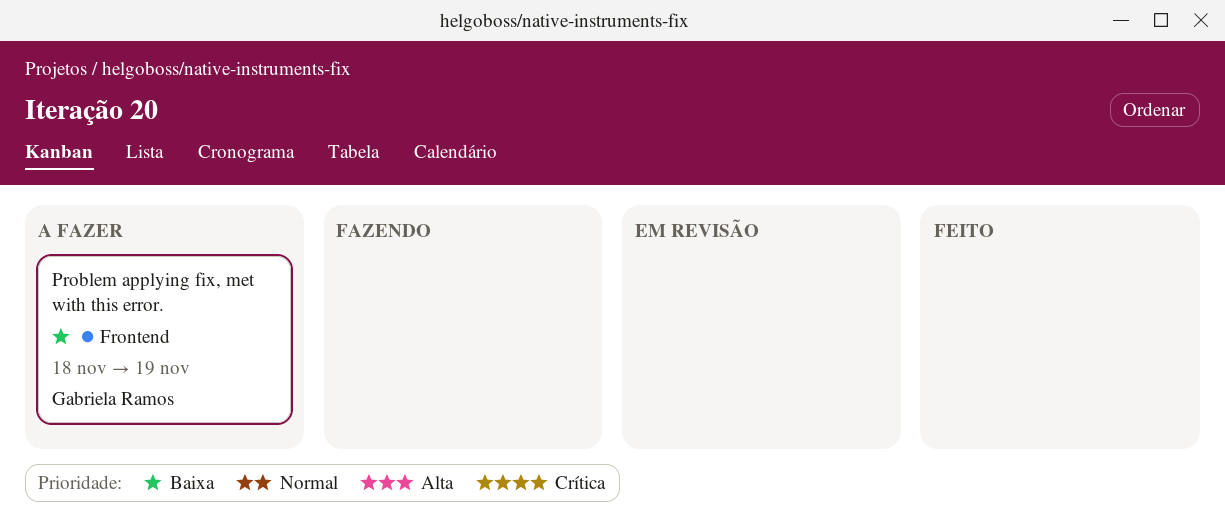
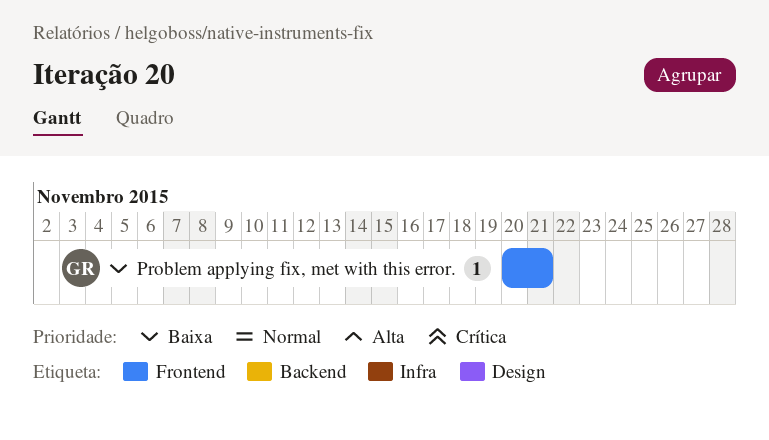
Problem applying fix, met with this error., start: Nov 18 -> Nov 20
Problem applying fix, met with this error., due: Nov 19 -> Nov 21

